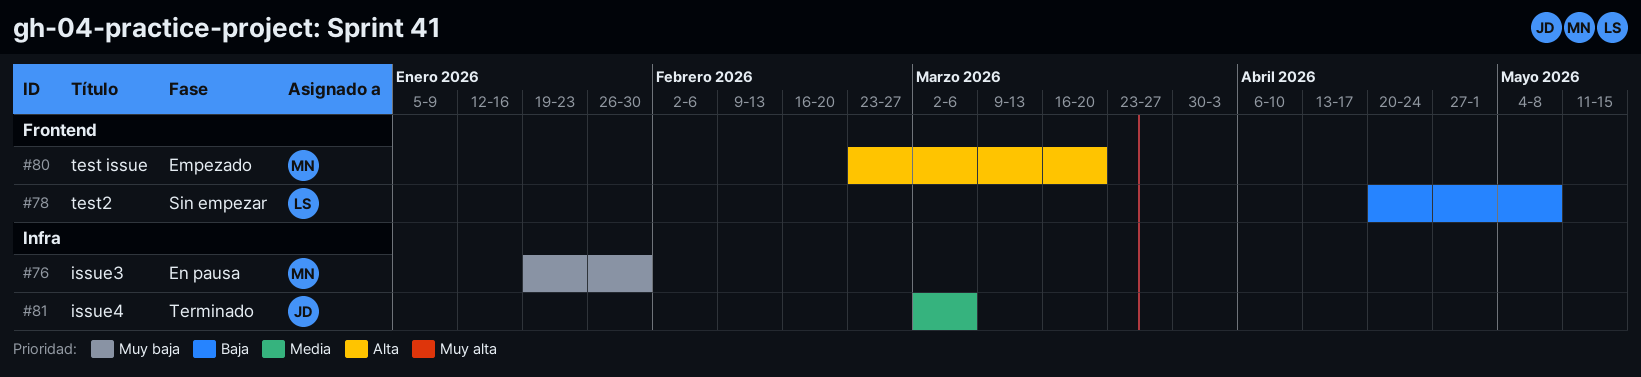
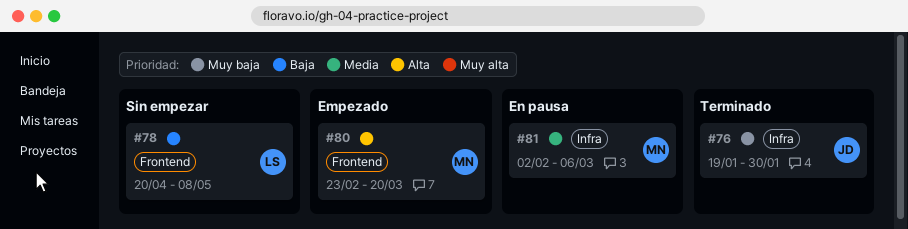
#76, status: En pausa -> Terminado
#76, owner: MN -> JD
#81, status: Terminado -> En pausa
#81, owner: JD -> MN
#81, start: Mar 2 -> Feb 2

